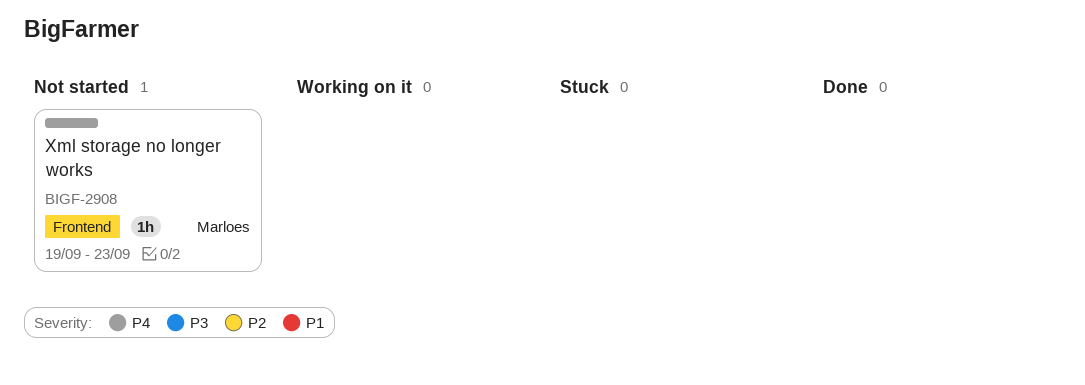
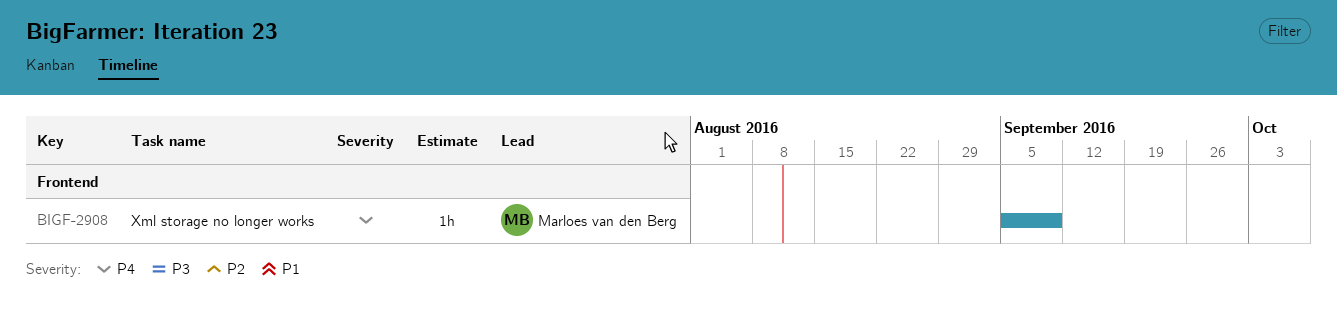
BIGF-2908, start: Sep 19 -> Sep 5
BIGF-2908, due: Sep 23 -> Sep 9

